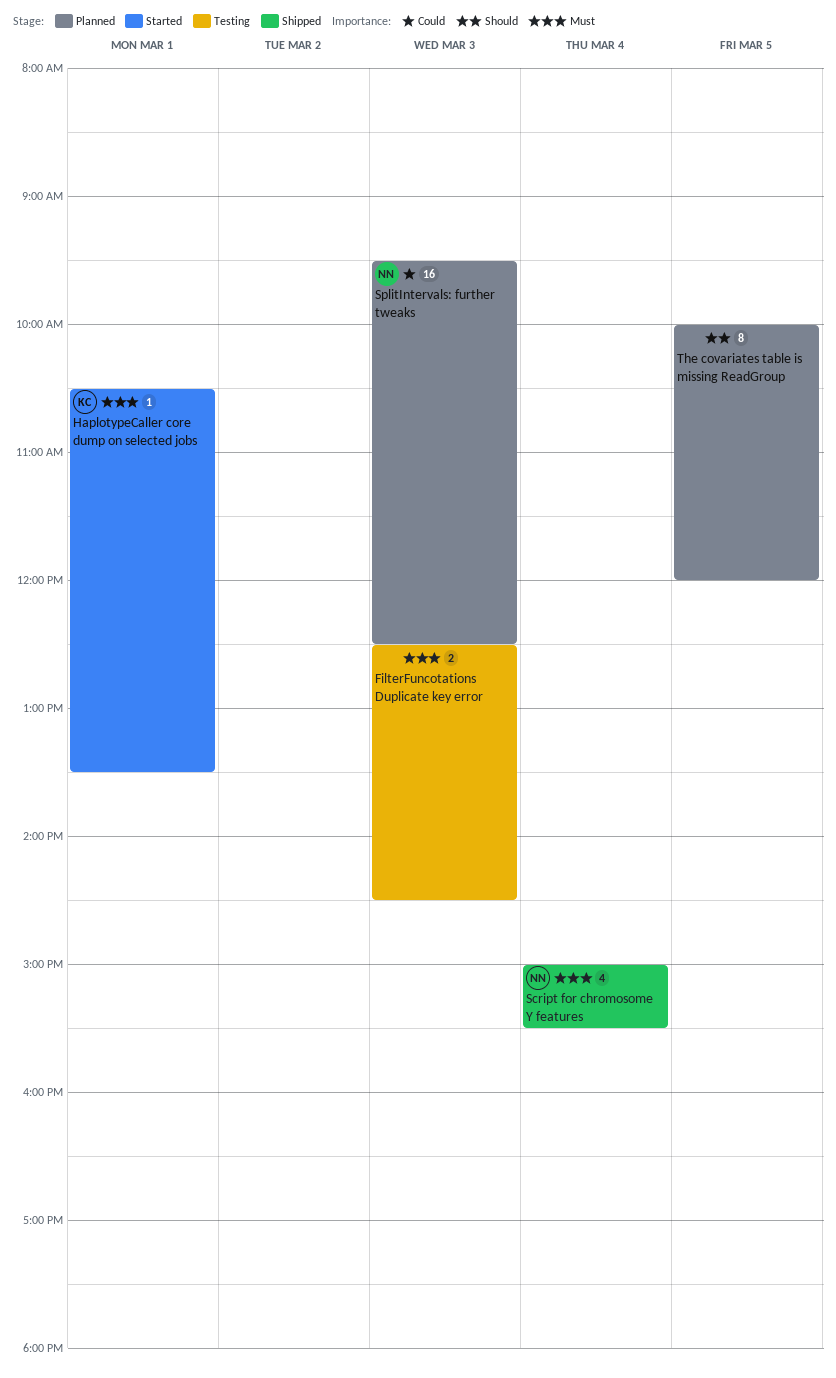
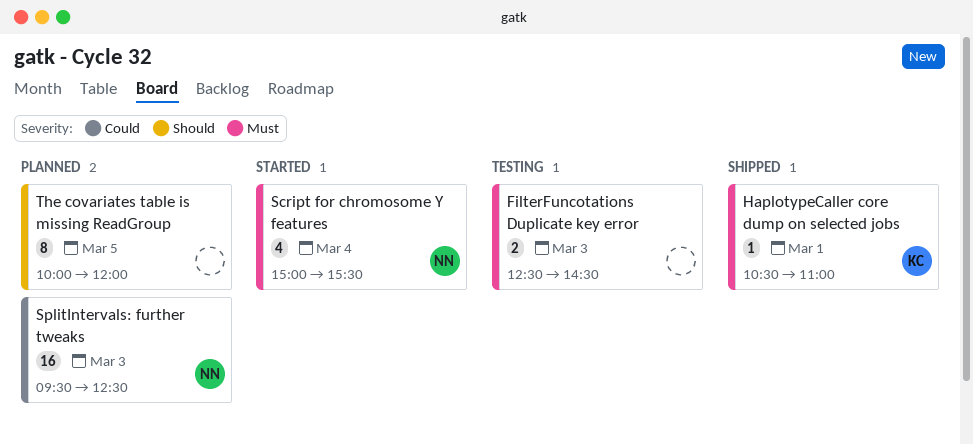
HaplotypeCaller core dump on selected jobs, status: Started -> Shipped
HaplotypeCaller core dump on selected jobs, ends: 13:30 -> 11:00
Script for chromosome Y features, status: Shipped -> Started

